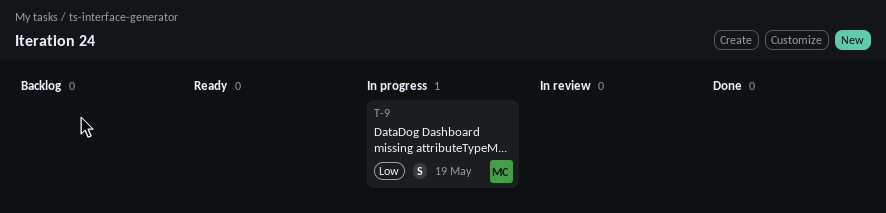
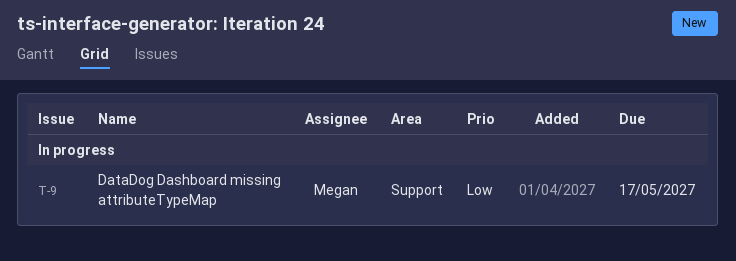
T-9, due: May 19 -> May 17

